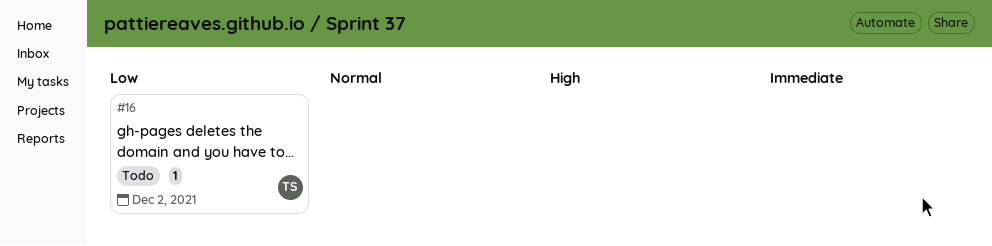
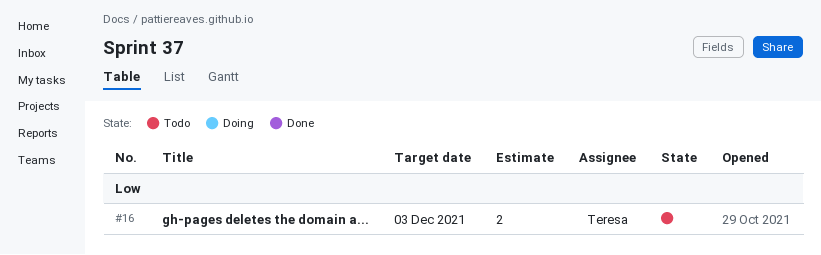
#16, estimate: 1 -> 2
#16, due: Dec 2 -> Dec 3

